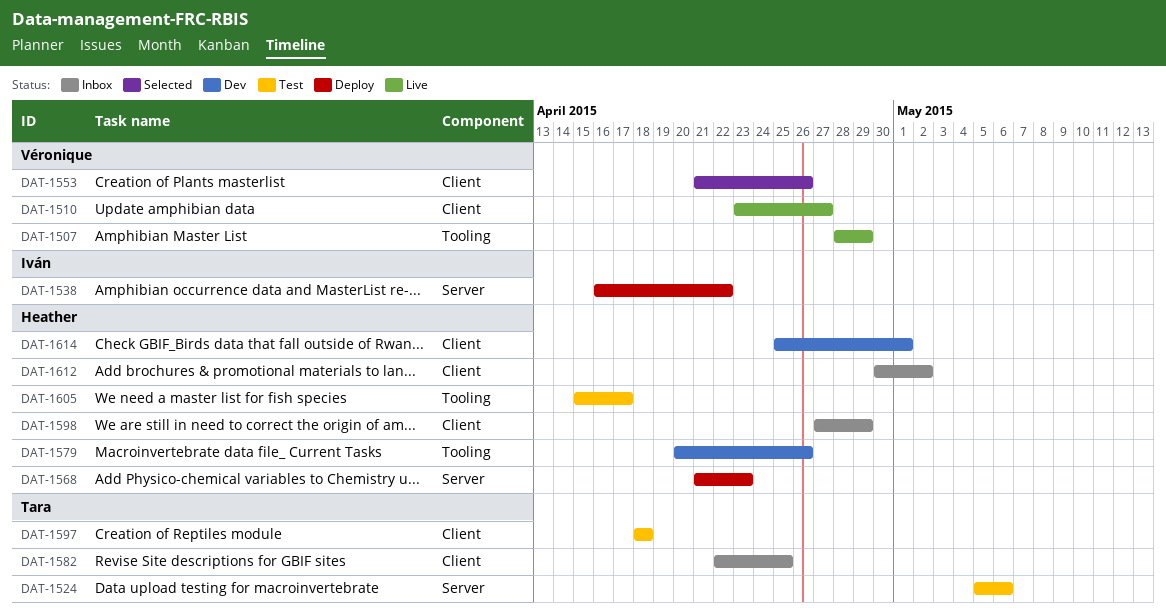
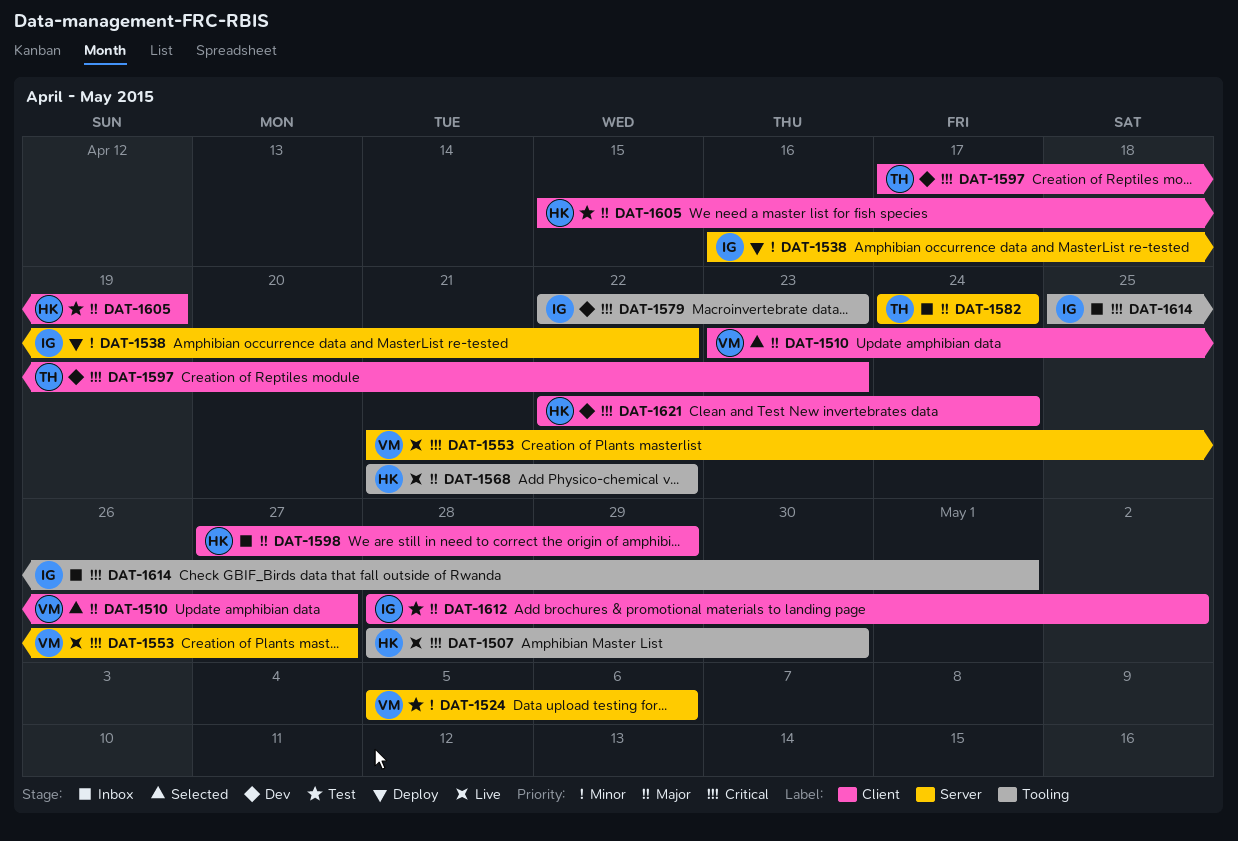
DAT-1507, owner: Véronique -> Heather
DAT-1507, due: Apr 29 -> Apr 30
DAT-1510, status: Live -> Selected
DAT-1524, owner: Tara -> Véronique
DAT-1553, status: Selected -> Live
DAT-1553, label: Client -> Server
DAT-1553, due: Apr 26 -> Apr 27
DAT-1568, status: Deploy -> Live
DAT-1568, label: Server -> Tooling
DAT-1568, due: Apr 23 -> Apr 22
DAT-1579, owner: Heather -> Iván
DAT-1579, start: Apr 20 -> Apr 22
DAT-1579, due: Apr 26 -> Apr 23
DAT-1582, label: Client -> Server
DAT-1582, start: Apr 22 -> Apr 24
DAT-1582, due: Apr 25 -> Apr 24
DAT-1597, status: Test -> Dev
DAT-1597, start: Apr 18 -> Apr 17
DAT-1597, due: Apr 18 -> Apr 23
DAT-1605, label: Tooling -> Client
DAT-1605, due: Apr 17 -> Apr 19
DAT-1612, status: Inbox -> Test
DAT-1612, owner: Heather -> Iván
DAT-1612, start: Apr 30 -> Apr 28
DAT-1614, status: Dev -> Inbox
DAT-1614, owner: Heather -> Iván
DAT-1614, label: Client -> Tooling
DAT-1621: none -> present

